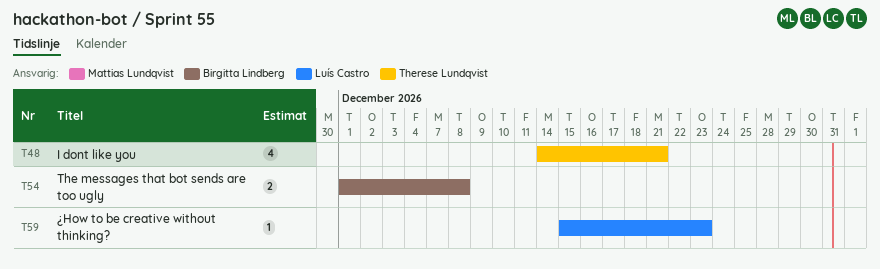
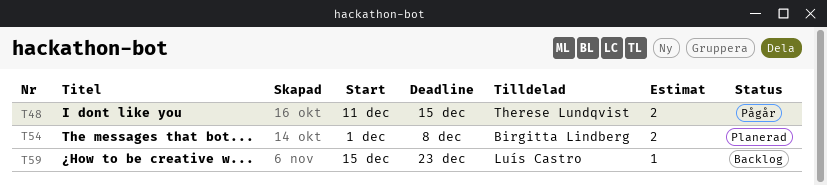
T48, estimate: 4 -> 2
T48, start: Dec 14 -> Dec 11
T48, due: Dec 21 -> Dec 15

